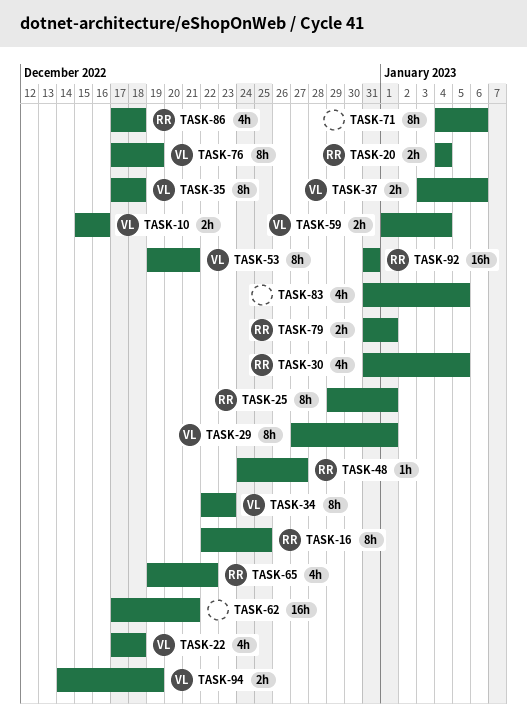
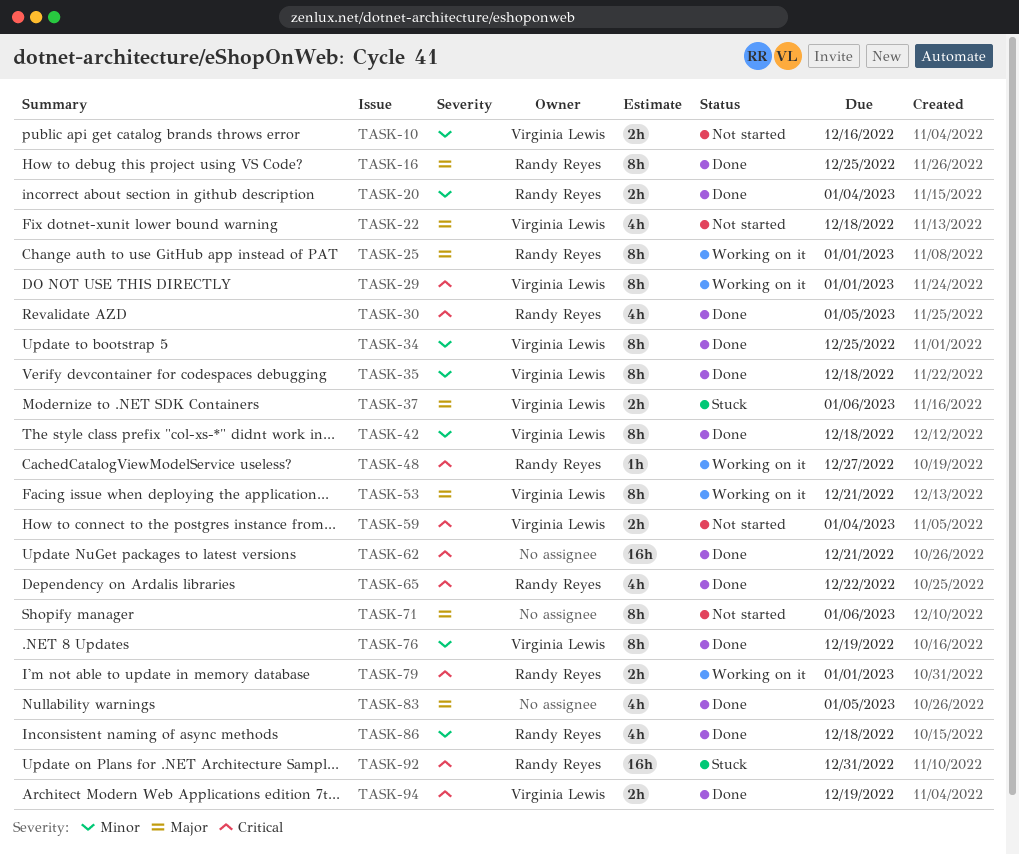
TASK-34, due: Dec 23 -> Dec 25
TASK-42: none -> present

